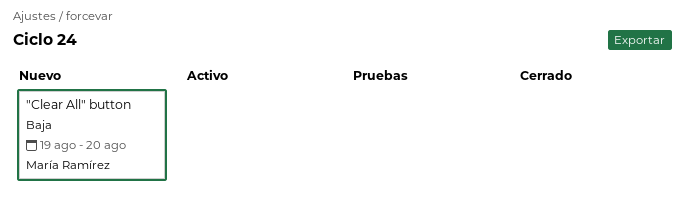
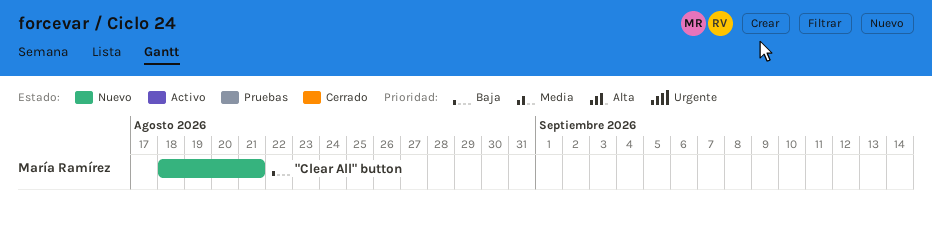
"Clear All" button, start: Aug 19 -> Aug 18
"Clear All" button, due: Aug 20 -> Aug 21

